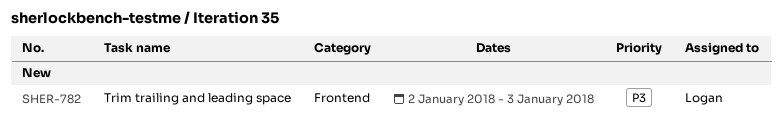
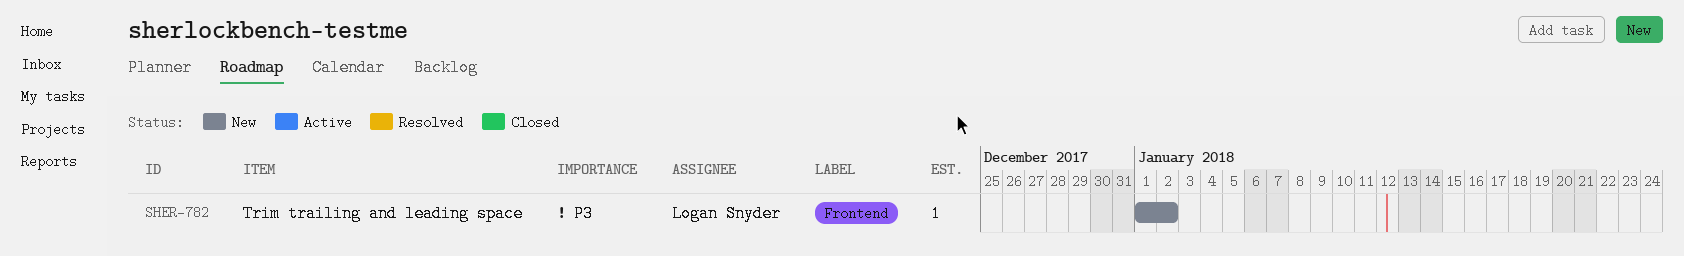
SHER-782, start: Jan 2 -> Jan 1
SHER-782, due: Jan 3 -> Jan 2

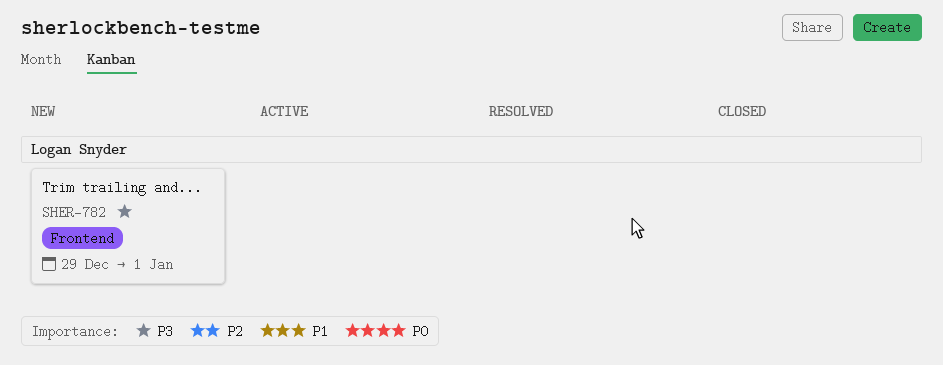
SHER-782, start: Jan 1 -> Dec 29
SHER-782, due: Jan 2 -> Jan 1

